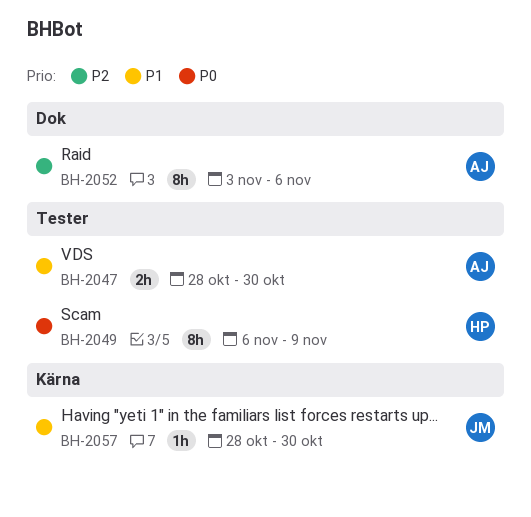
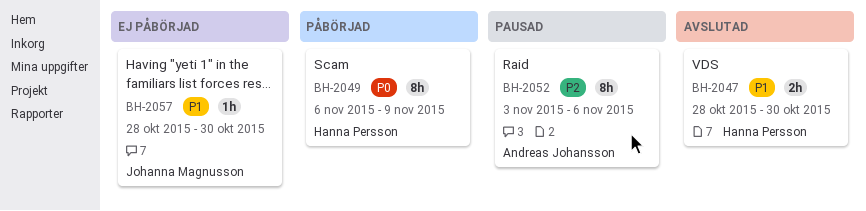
BH-2047, owner: Andreas Johansson -> Hanna Persson

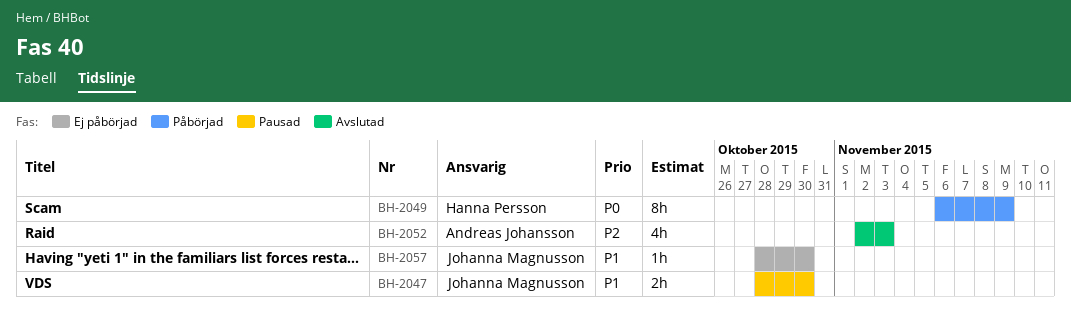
BH-2047, status: Avslutad -> Pausad
BH-2047, owner: Hanna Persson -> Johanna Magnusson
BH-2052, status: Pausad -> Avslutad
BH-2052, estimate: 8h -> 4h
BH-2052, start: Nov 3 -> Nov 2
BH-2052, due: Nov 6 -> Nov 3

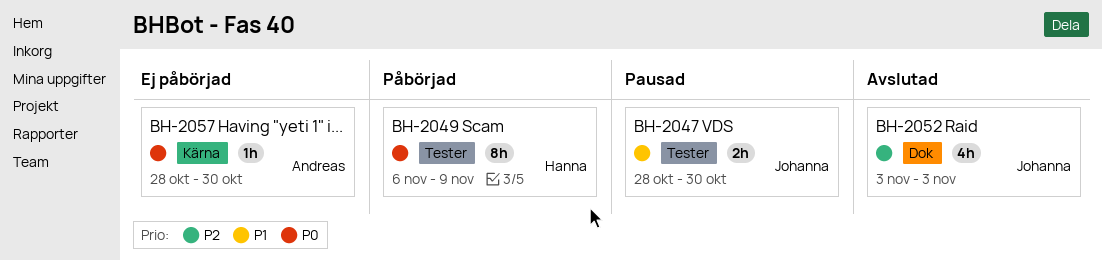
BH-2052, owner: Andreas Johansson -> Johanna Magnusson
BH-2052, start: Nov 2 -> Nov 3
BH-2057, owner: Johanna Magnusson -> Andreas Johansson
BH-2057, priority: P1 -> P0

